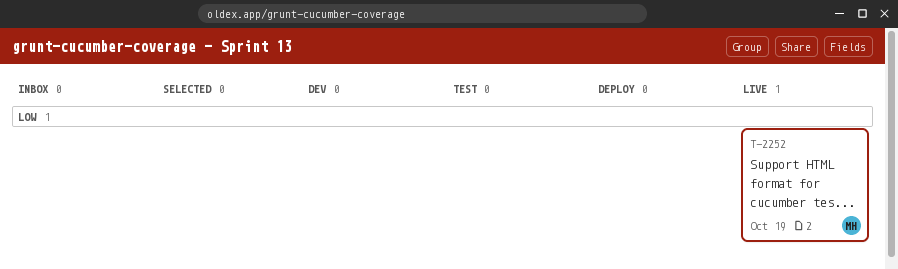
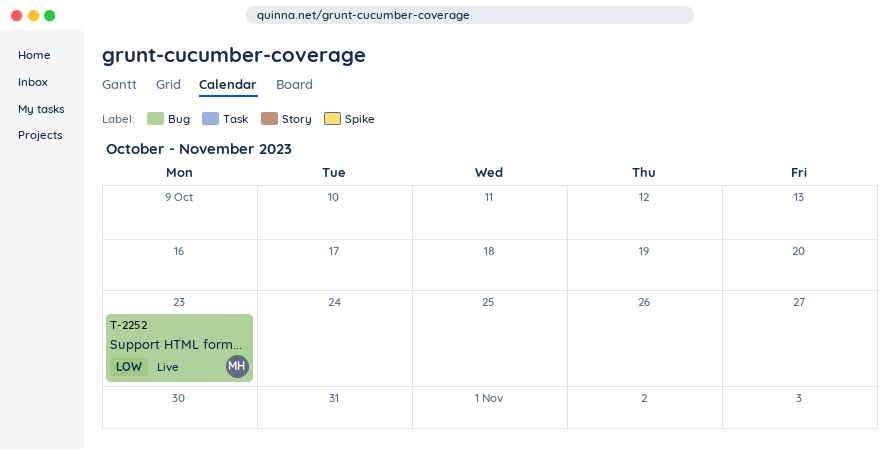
T-2252, due: Oct 19 -> Oct 23

